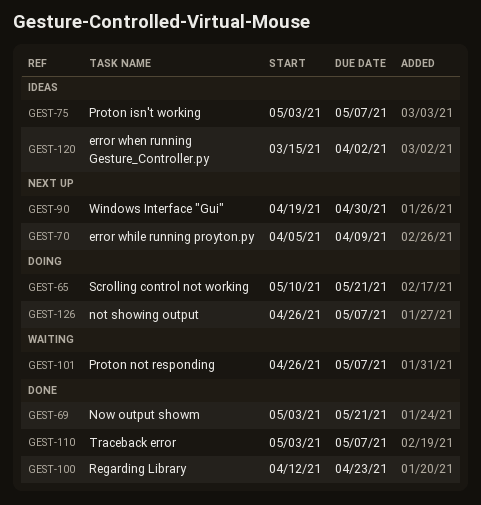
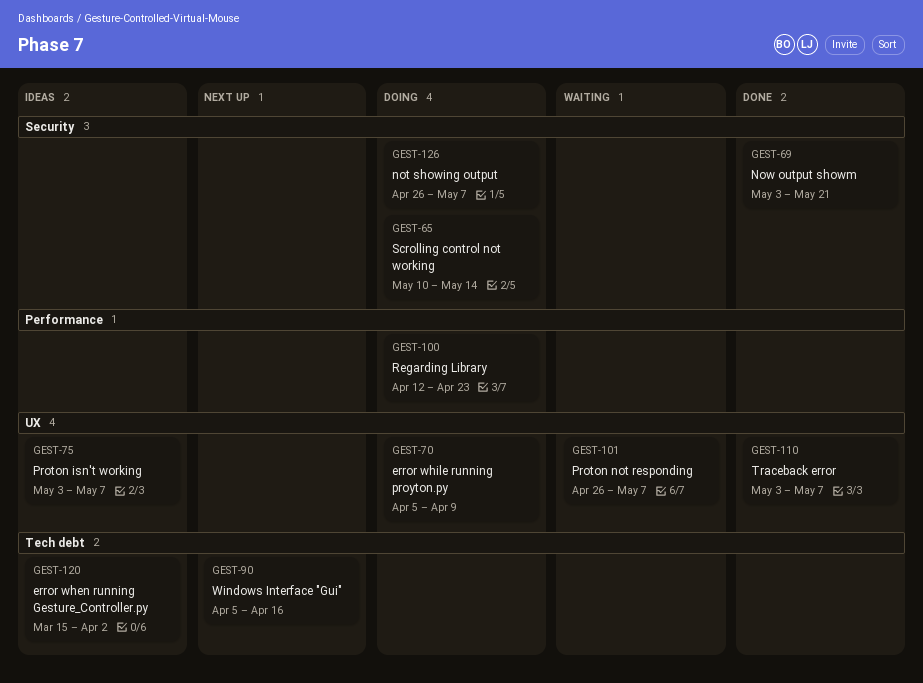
GEST-65, due: May 21 -> May 14
GEST-70, status: Next up -> Doing
GEST-90, start: Apr 19 -> Apr 5
GEST-90, due: Apr 30 -> Apr 16
GEST-100, status: Done -> Doing

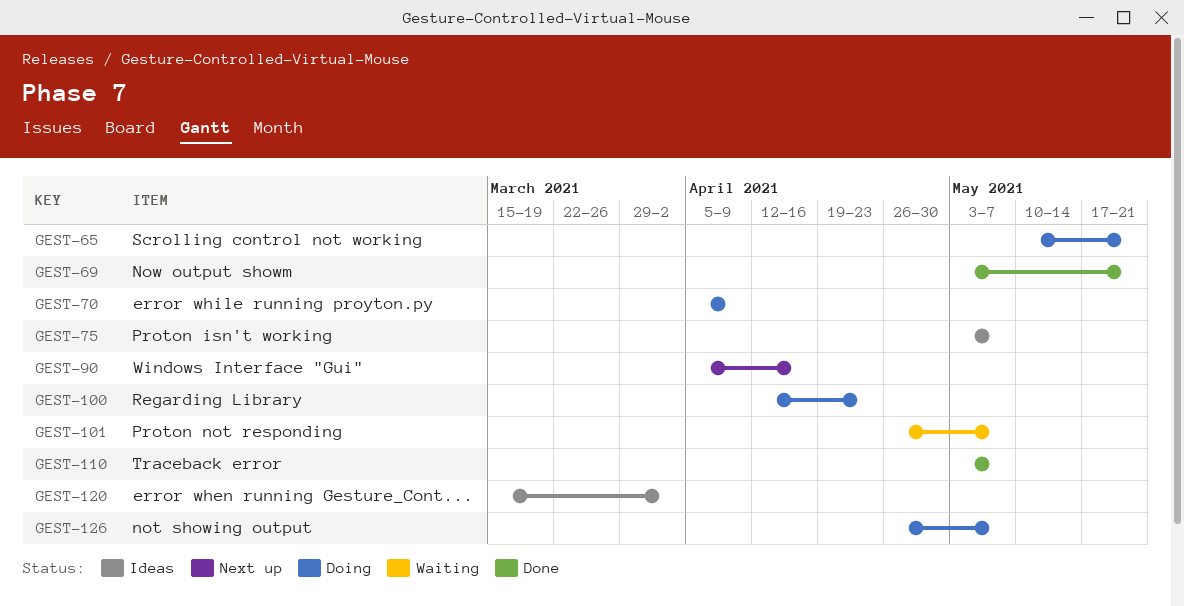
GEST-65, due: May 14 -> May 21

